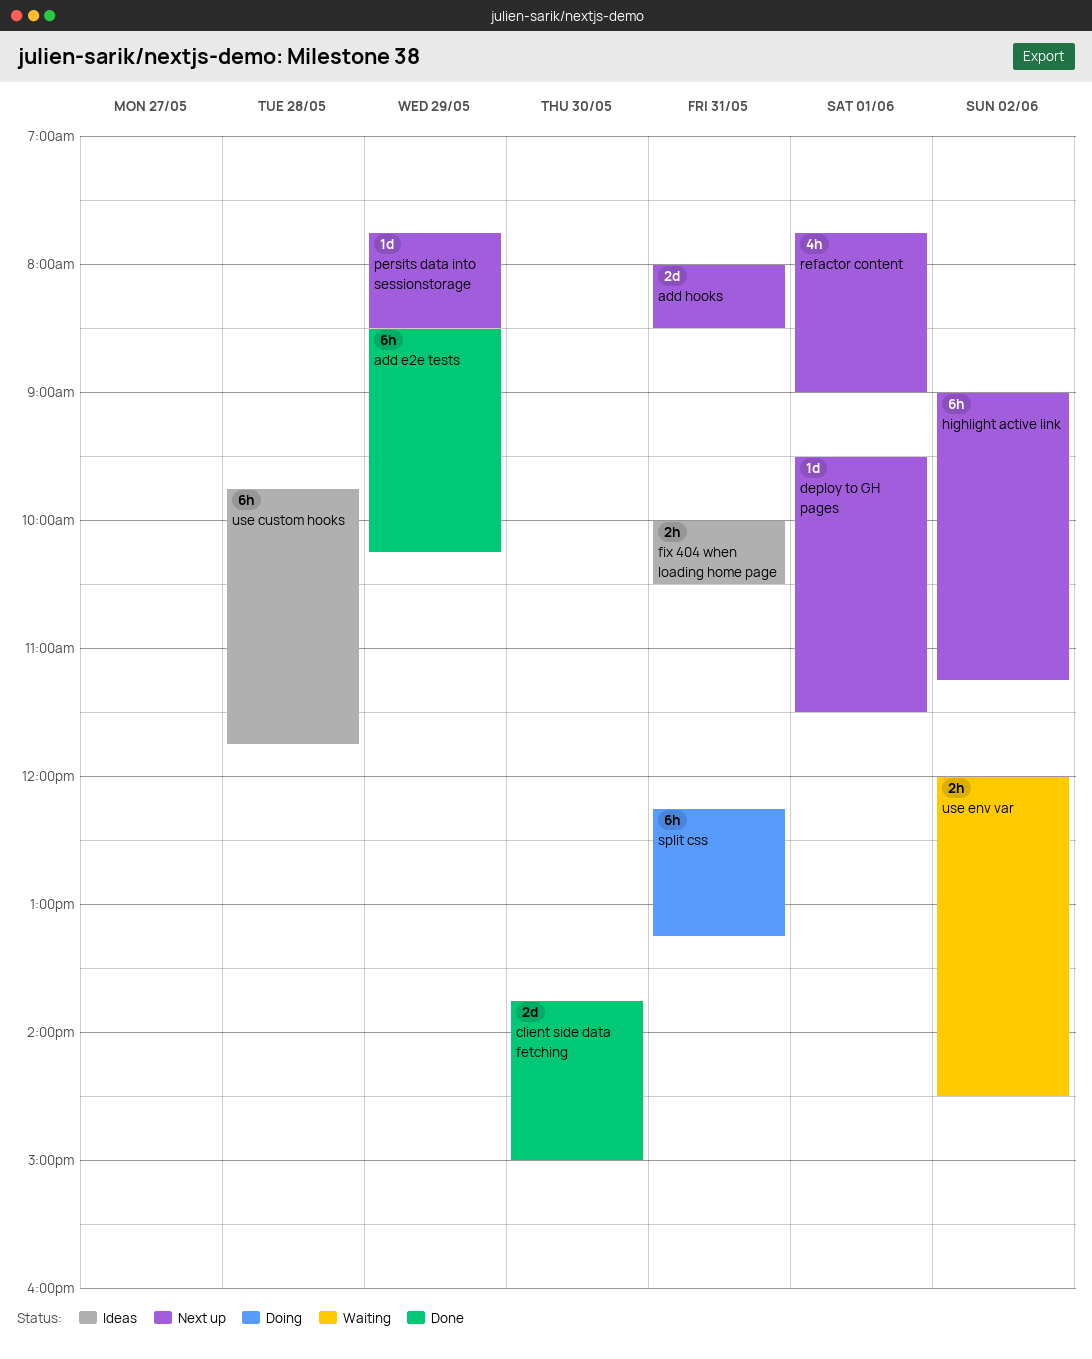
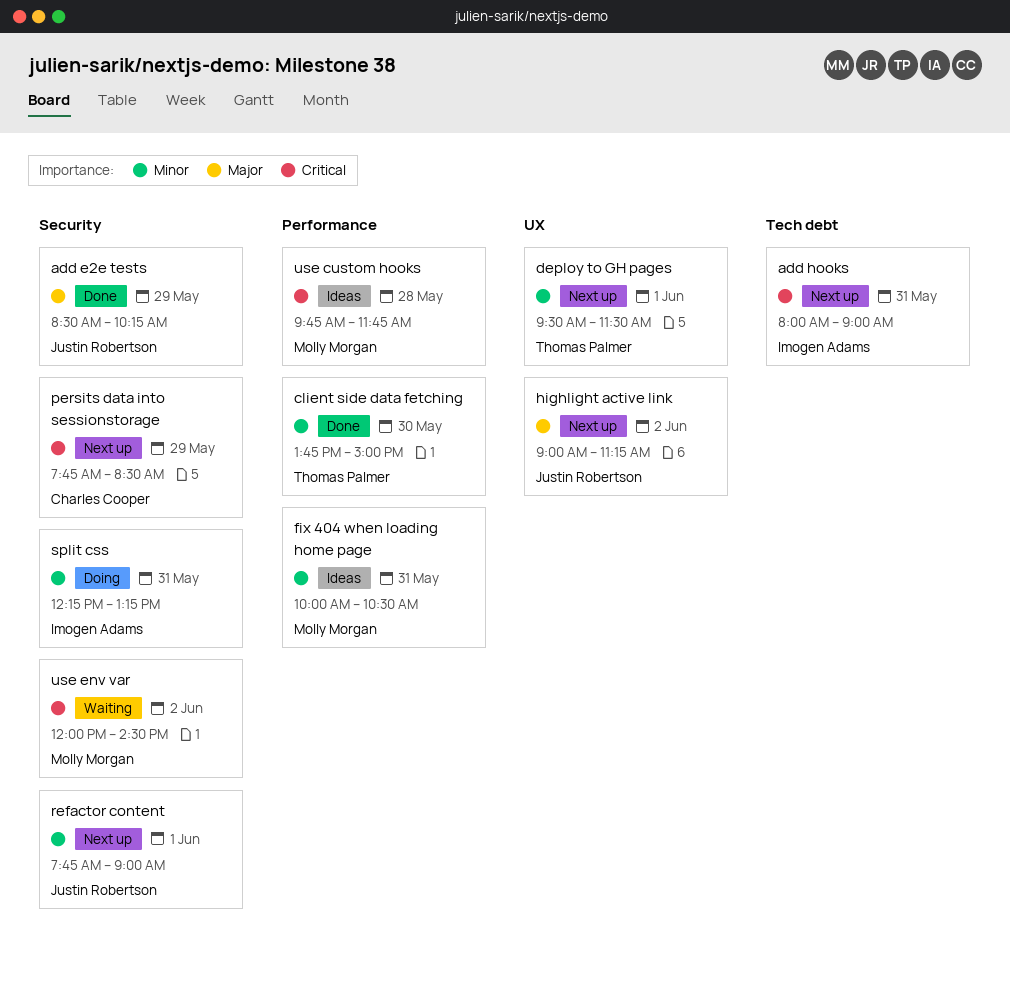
add hooks, ends: 08:30 -> 09:00

